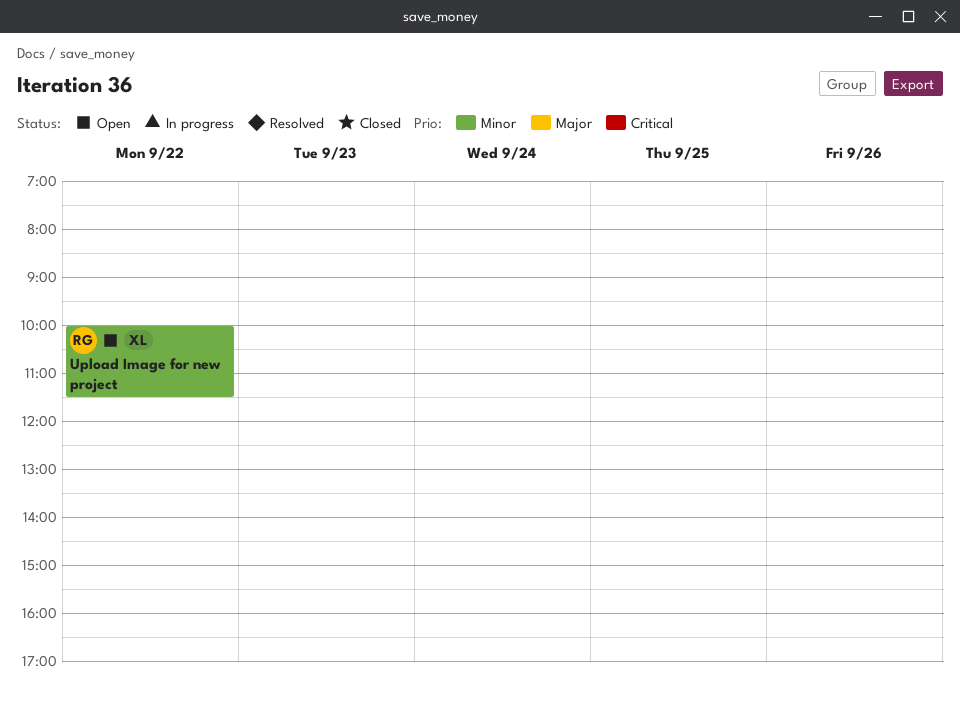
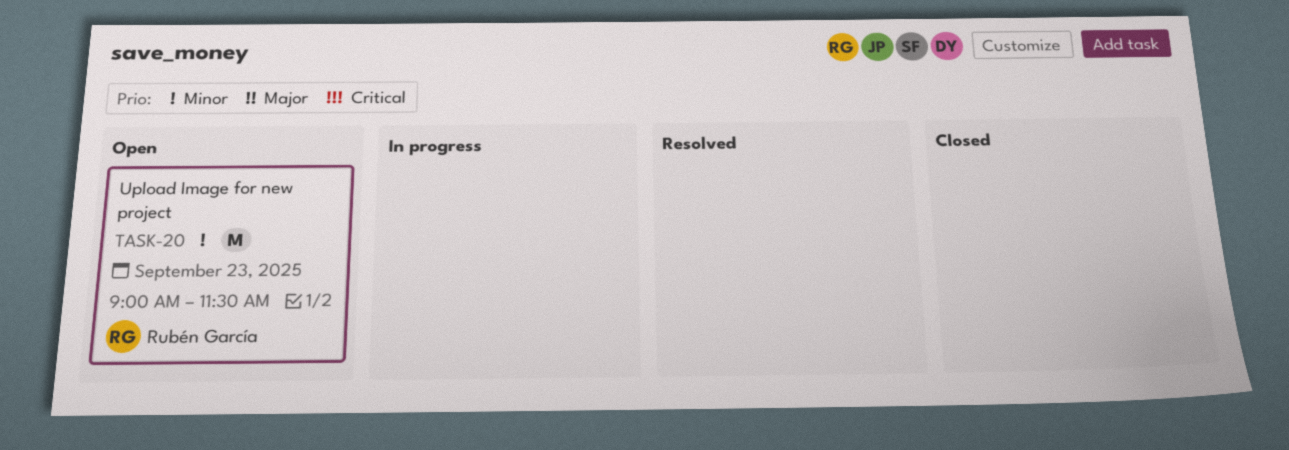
Upload Image for new project, estimate: XL -> M
Upload Image for new project, day: Sep 22 -> Sep 23
Upload Image for new project, begins: 10:00 -> 09:00

